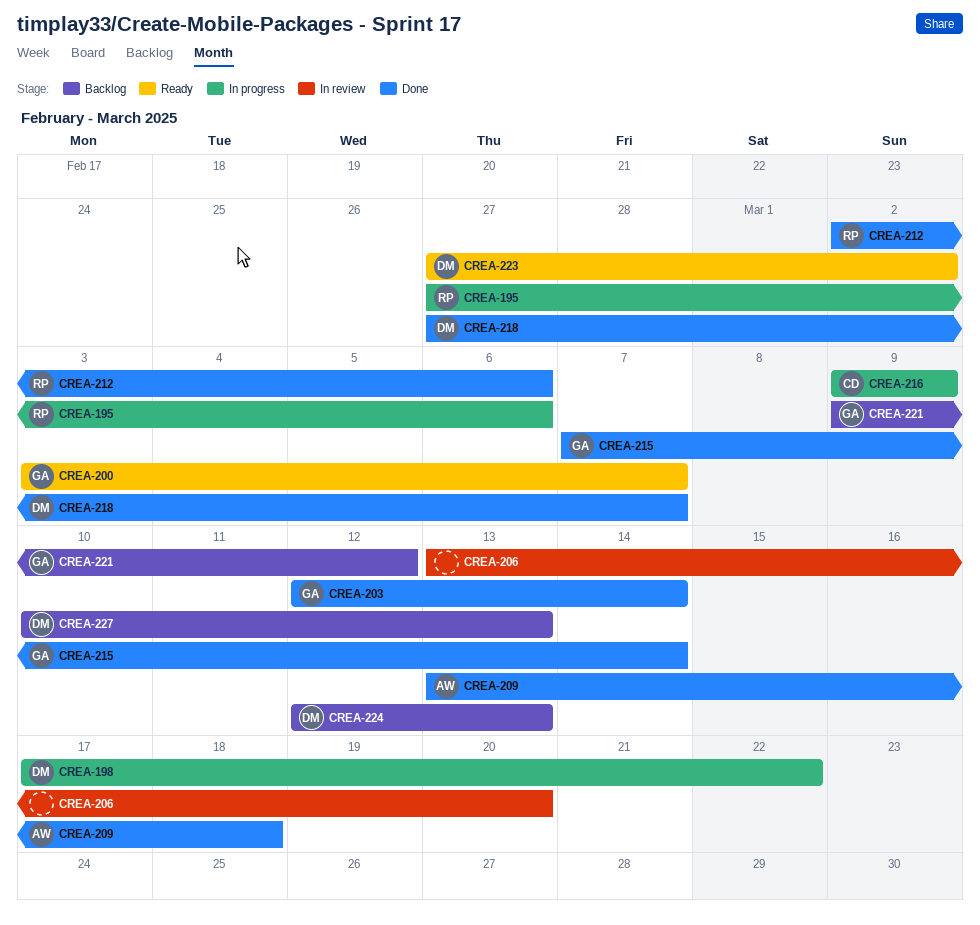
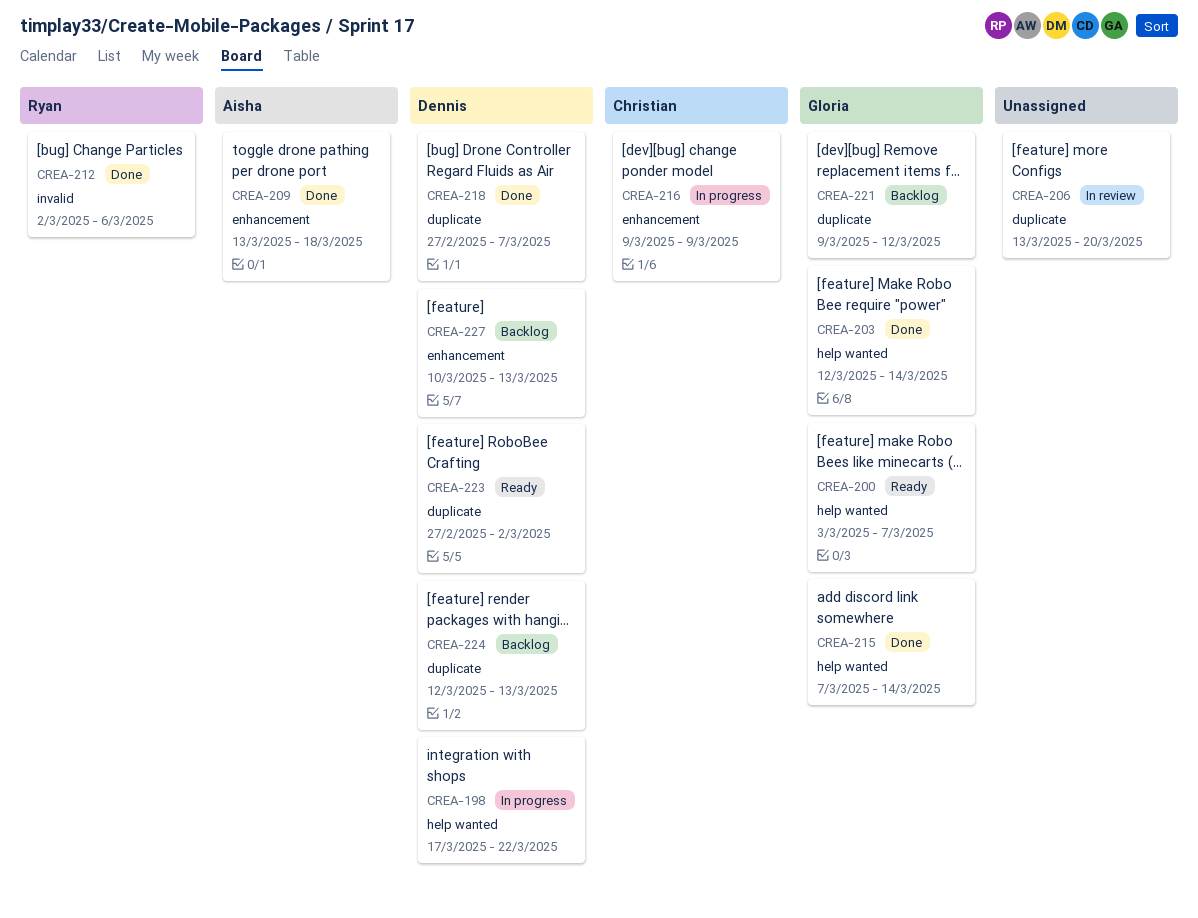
CREA-195: present -> none

